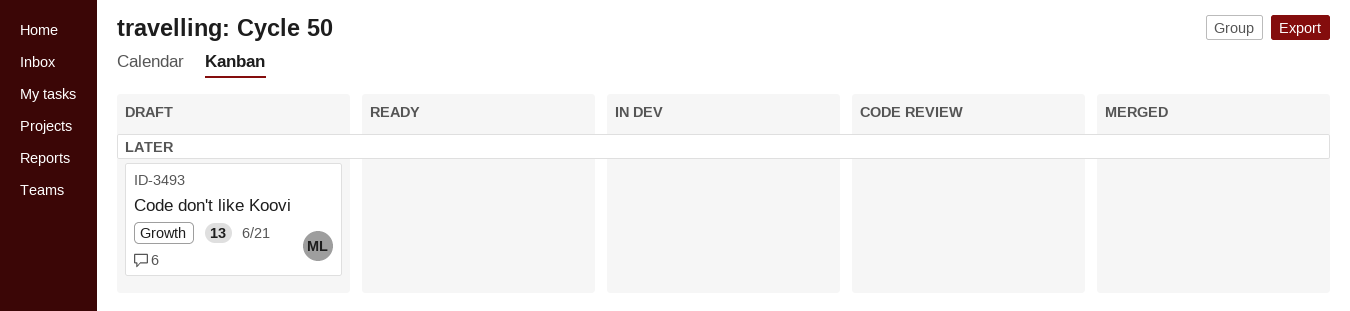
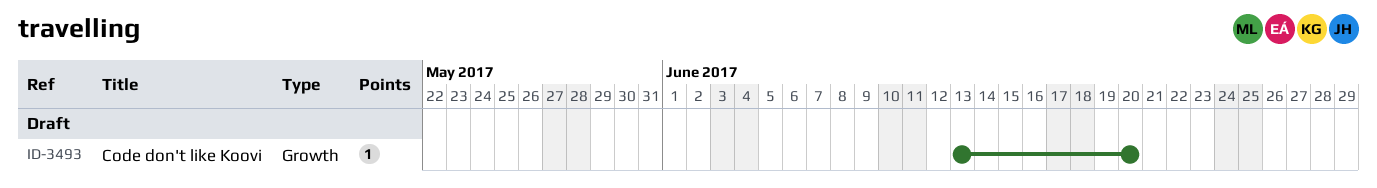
ID-3493, estimate: 13 -> 1
ID-3493, due: Jun 21 -> Jun 20

